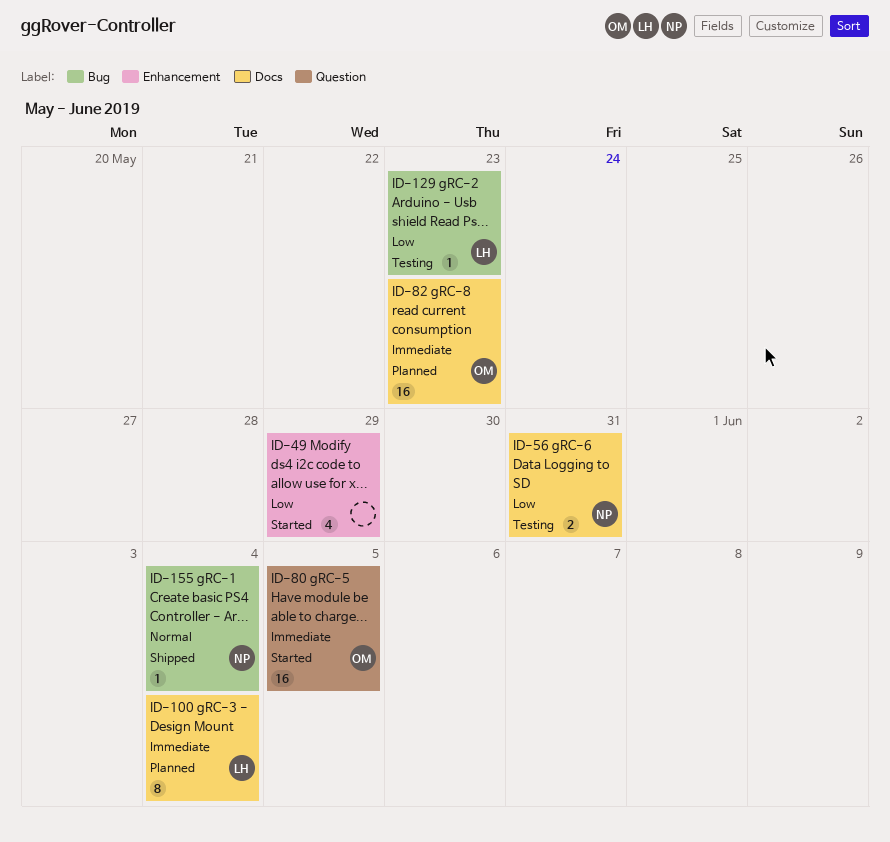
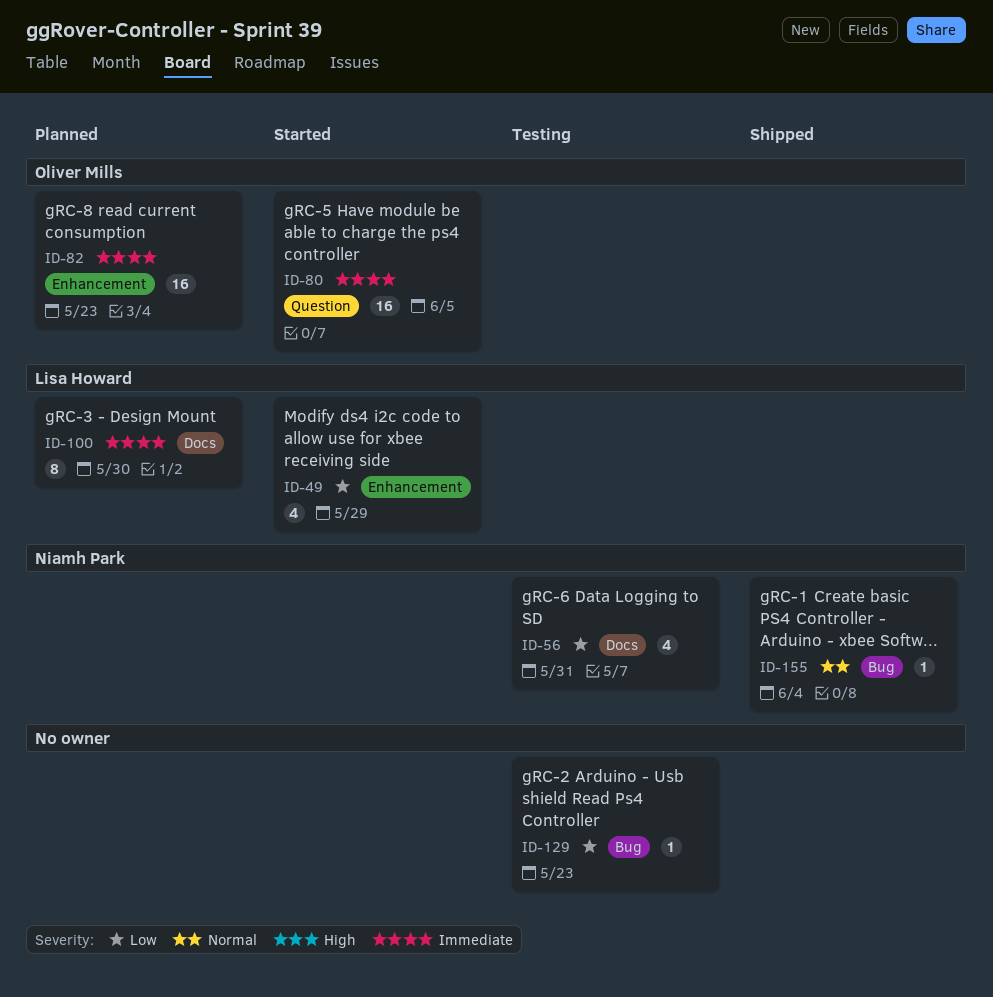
ID-49, owner: none -> Lisa Howard
ID-56, estimate: 2 -> 4
ID-82, label: Docs -> Enhancement
ID-100, due: Jun 4 -> May 30
ID-129, owner: Lisa Howard -> none

